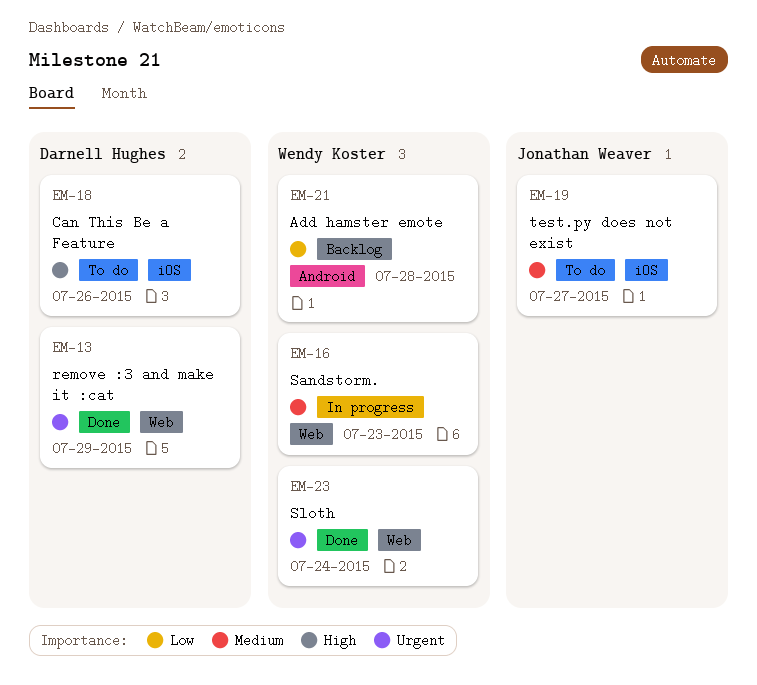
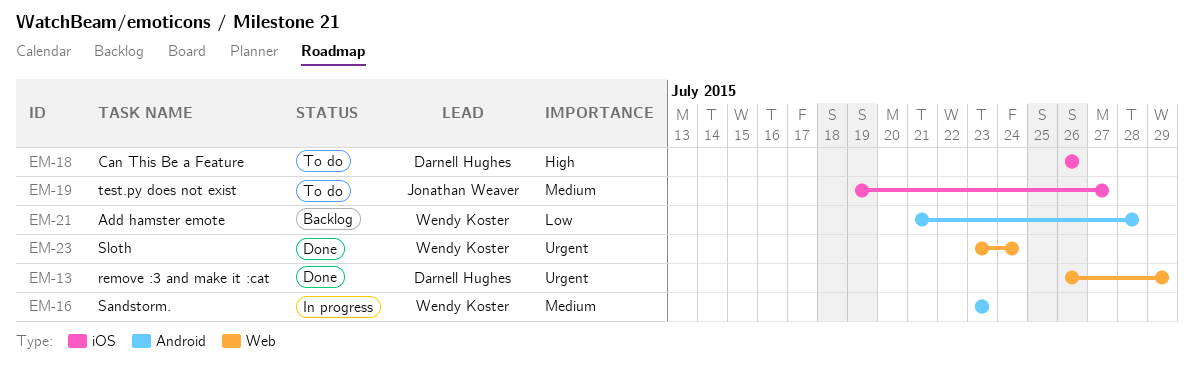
EM-16, label: Web -> Android

